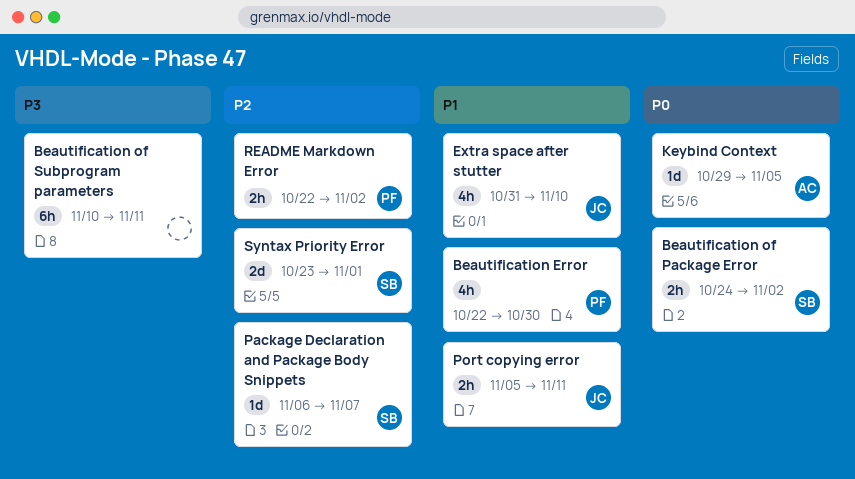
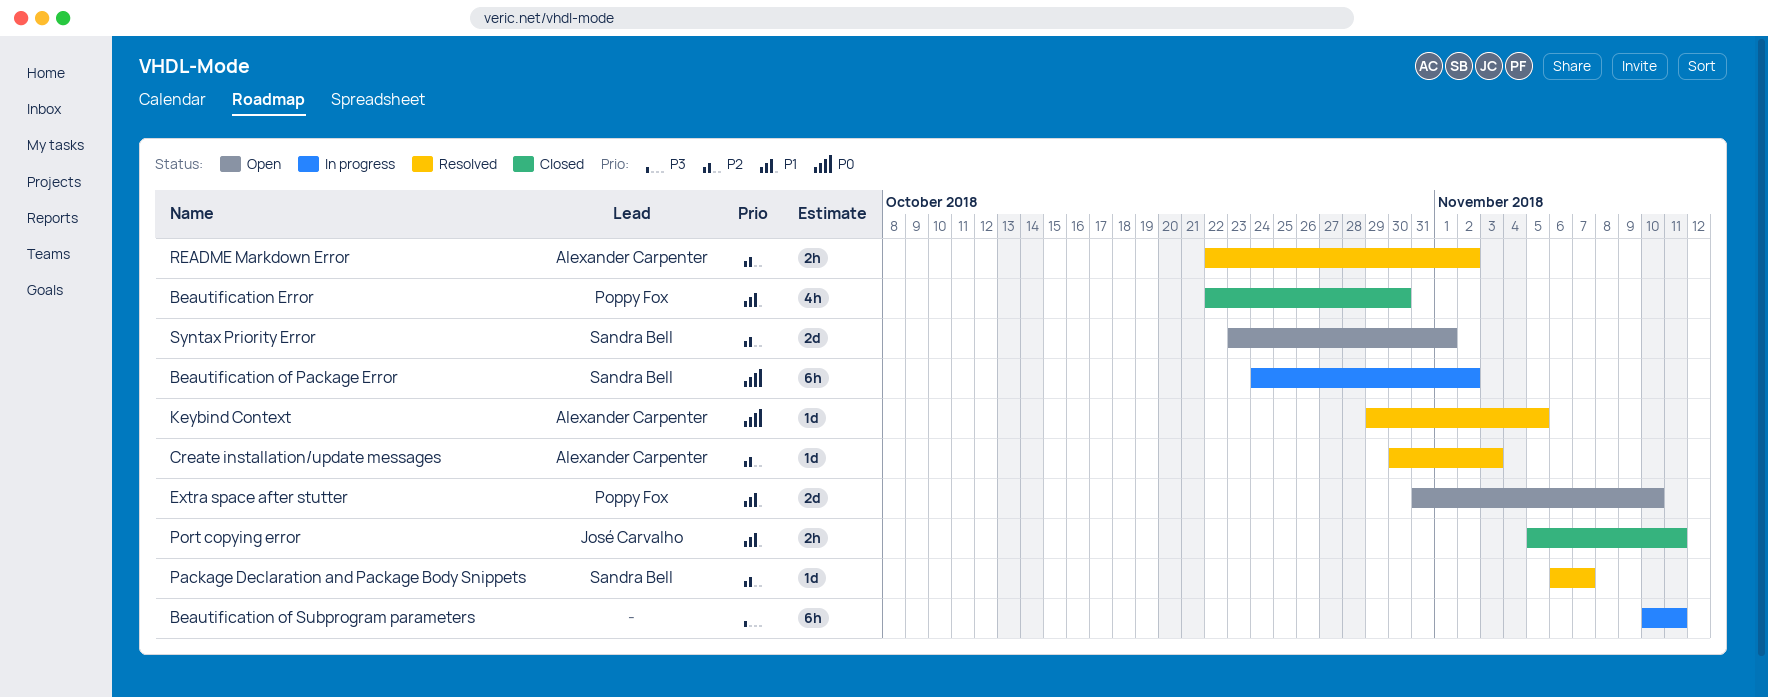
Beautification of Package Error, estimate: 2h -> 6h
Create installation/update messages: none -> present
Extra space after stutter, owner: José Carvalho -> Poppy Fox
Extra space after stutter, estimate: 4h -> 2d
README Markdown Error, owner: Poppy Fox -> Alexander Carpenter

